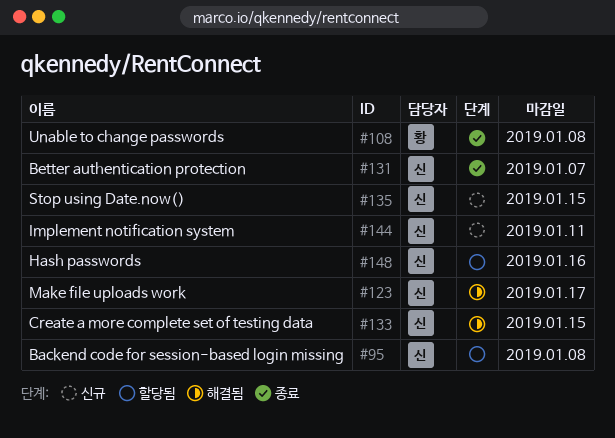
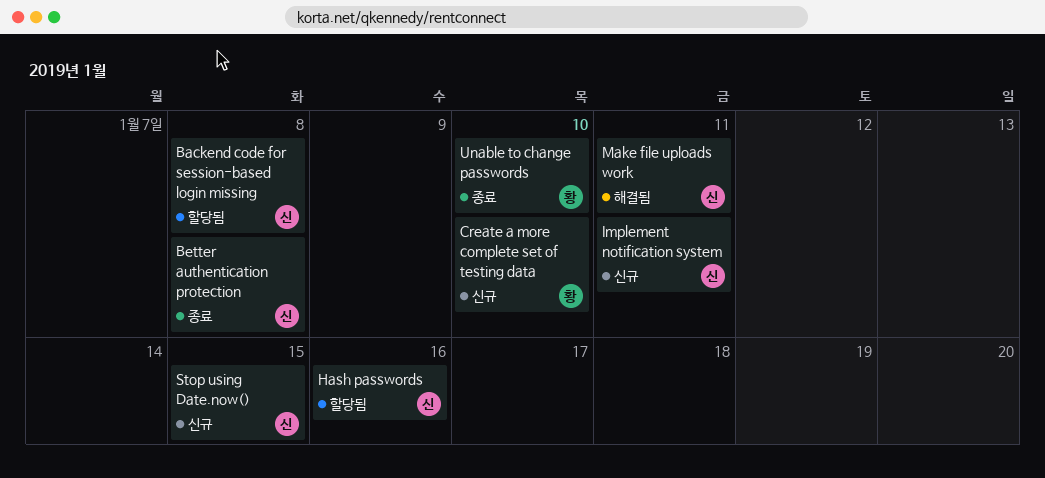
Better authentication protection, due: Jan 7 -> Jan 8
Create a more complete set of testing data, status: 해결됨 -> 신규
Create a more complete set of testing data, owner: 신 -> 황
Create a more complete set of testing data, due: Jan 15 -> Jan 10
Make file uploads work, due: Jan 17 -> Jan 11
Unable to change passwords, due: Jan 8 -> Jan 10

